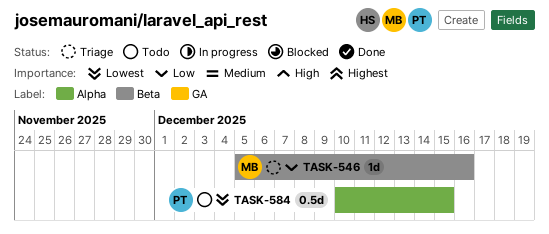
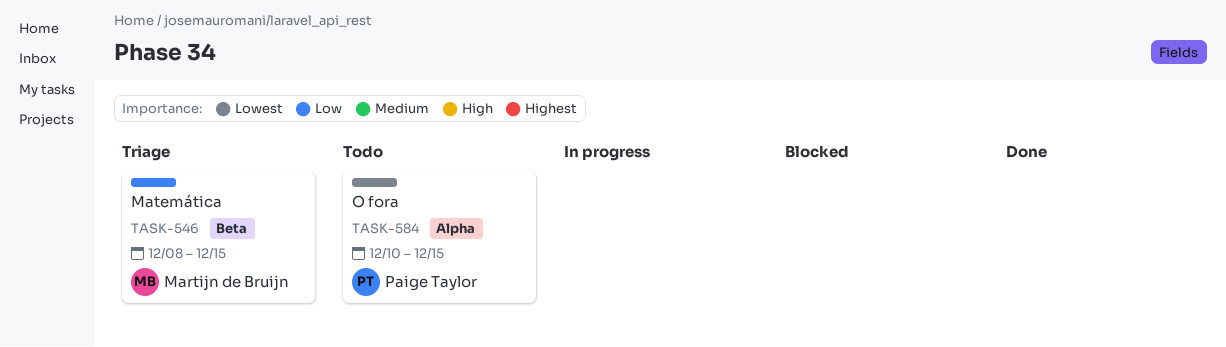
TASK-546, start: Dec 5 -> Dec 8
TASK-546, due: Dec 16 -> Dec 15

